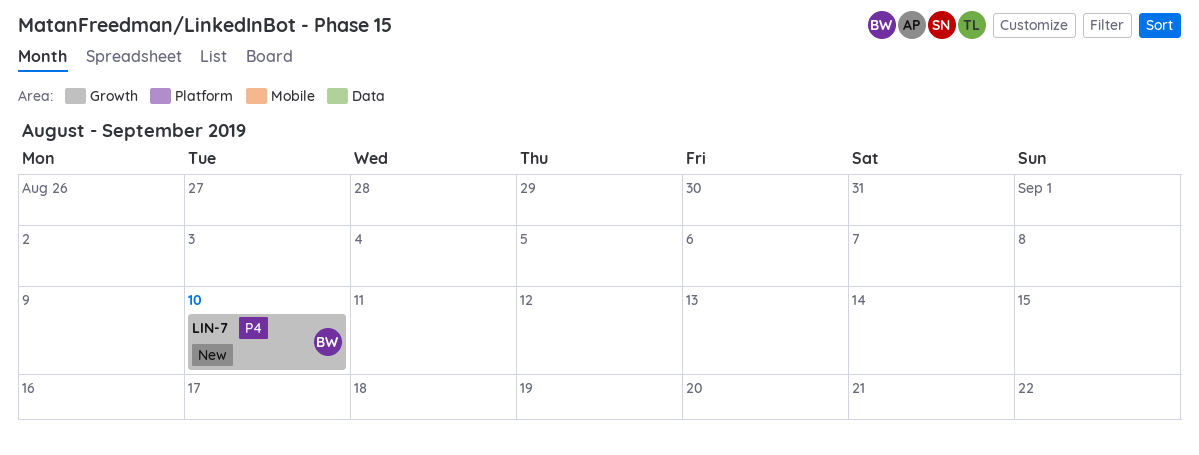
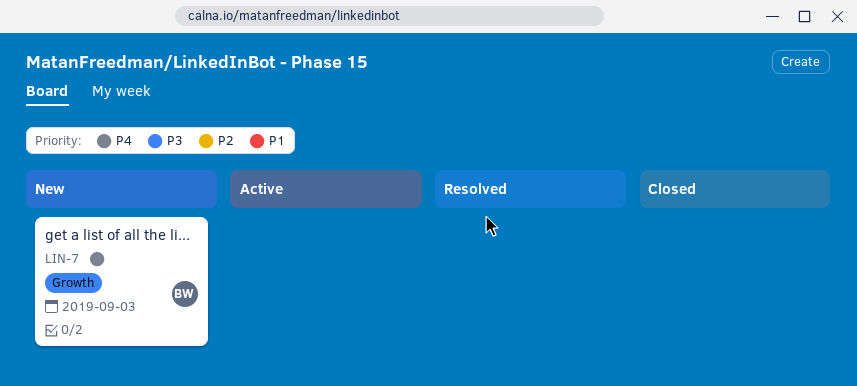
LIN-7, due: Sep 10 -> Sep 3

